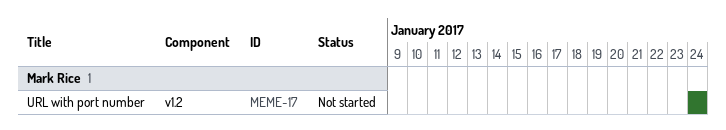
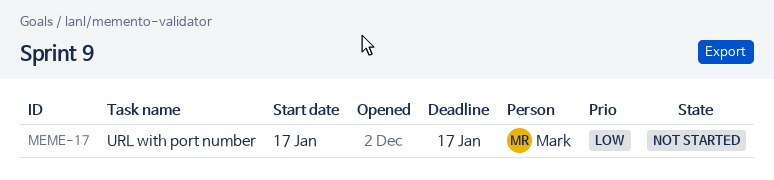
MEME-17, start: Jan 24 -> Jan 17
MEME-17, due: Jan 24 -> Jan 17

